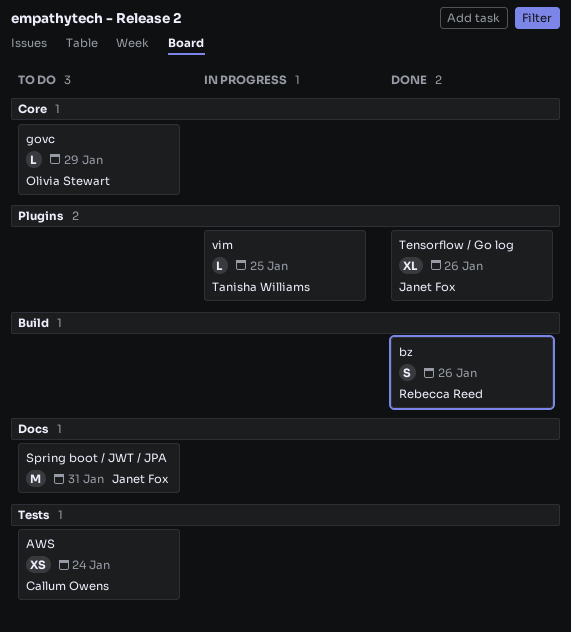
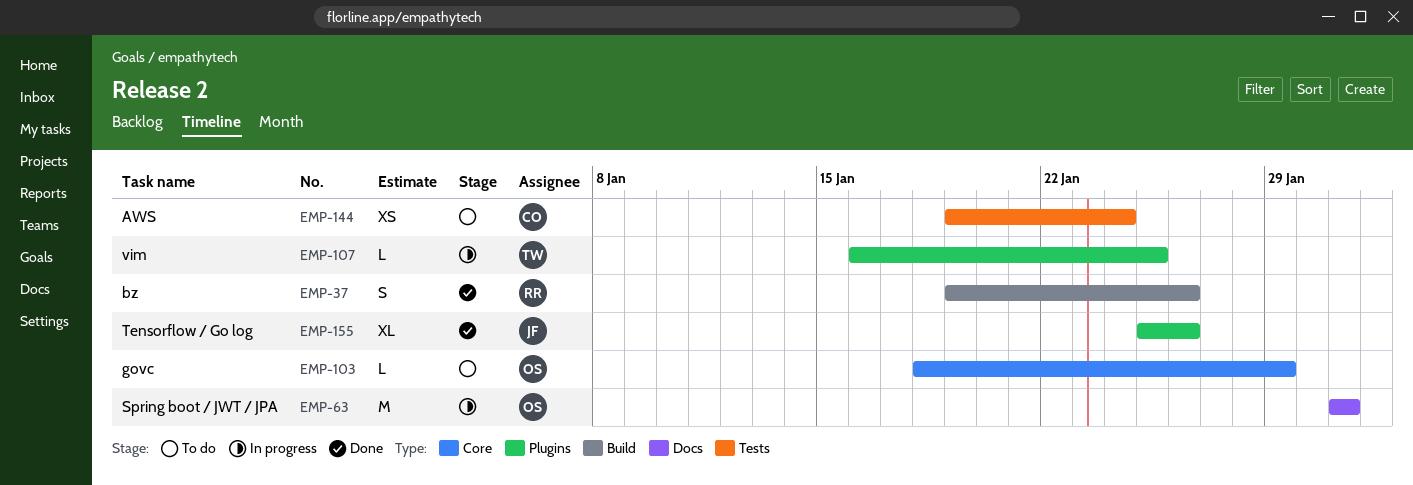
Spring boot / JWT / JPA, status: To do -> In progress
Spring boot / JWT / JPA, owner: Janet Fox -> Olivia Stewart

